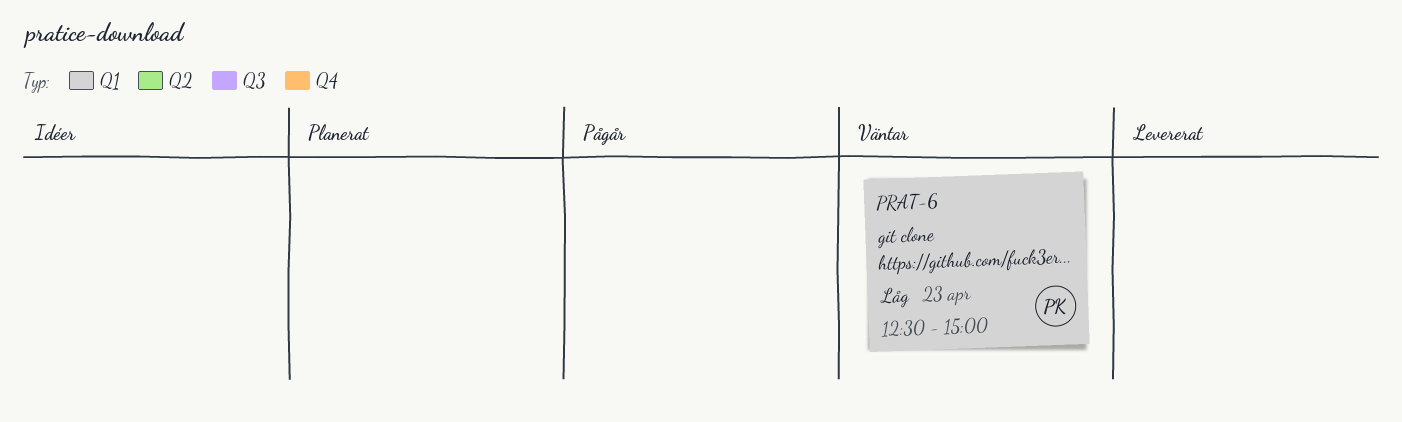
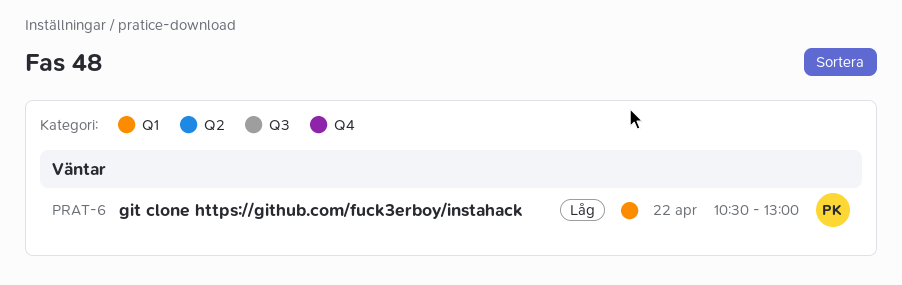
PRAT-6, day: Apr 23 -> Apr 22
PRAT-6, begins: 12:30 -> 10:30
PRAT-6, ends: 15:00 -> 13:00

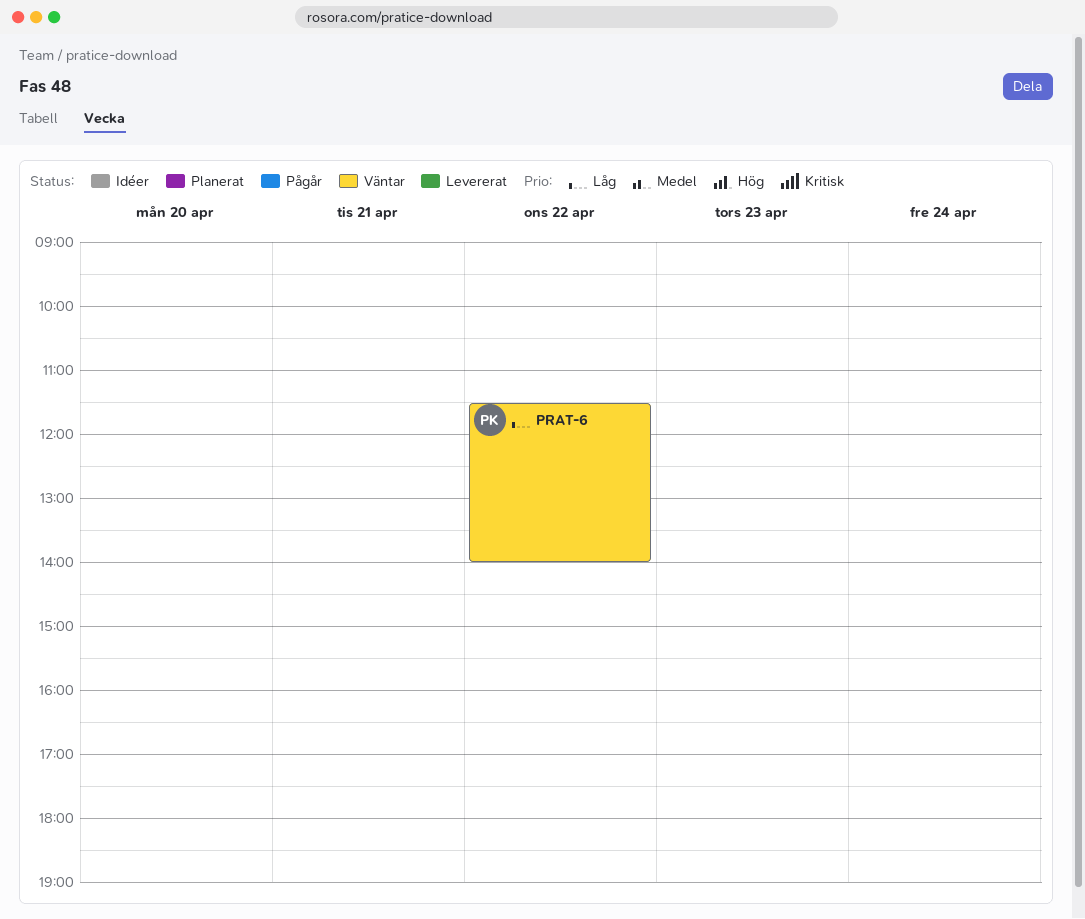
PRAT-6, begins: 10:30 -> 11:30
PRAT-6, ends: 13:00 -> 14:00

